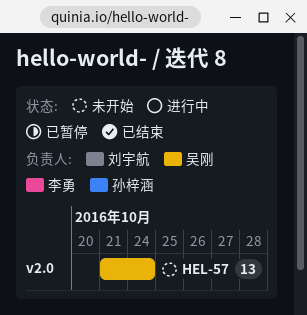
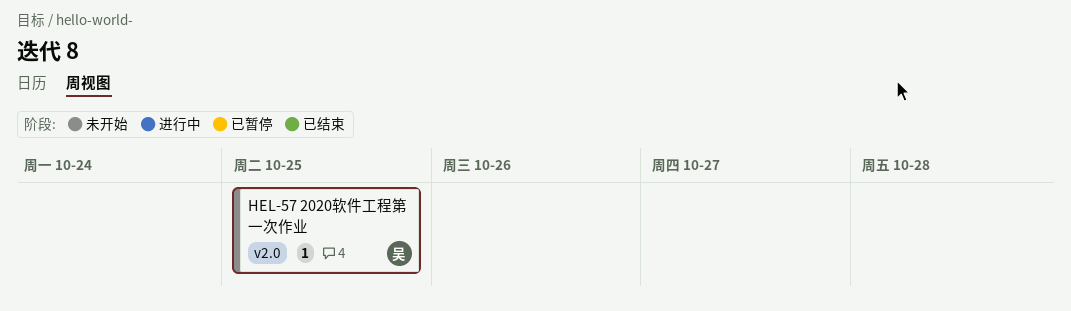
HEL-57, estimate: 13 -> 1
HEL-57, due: Oct 24 -> Oct 25

